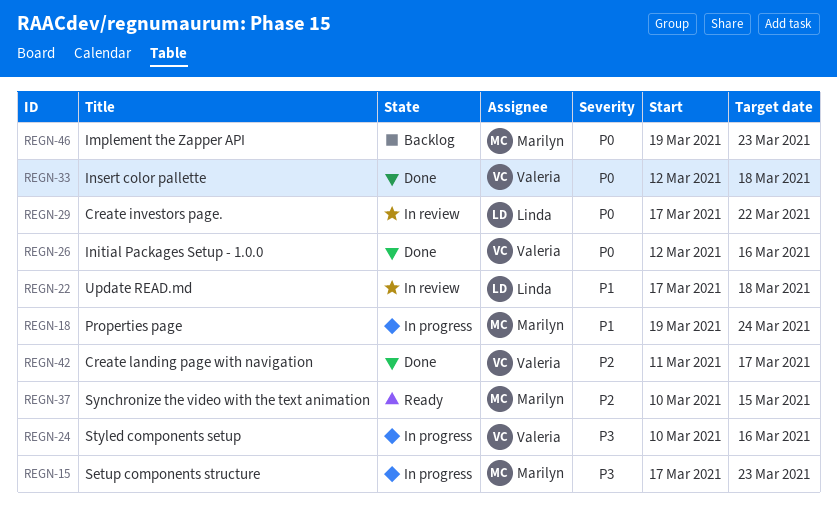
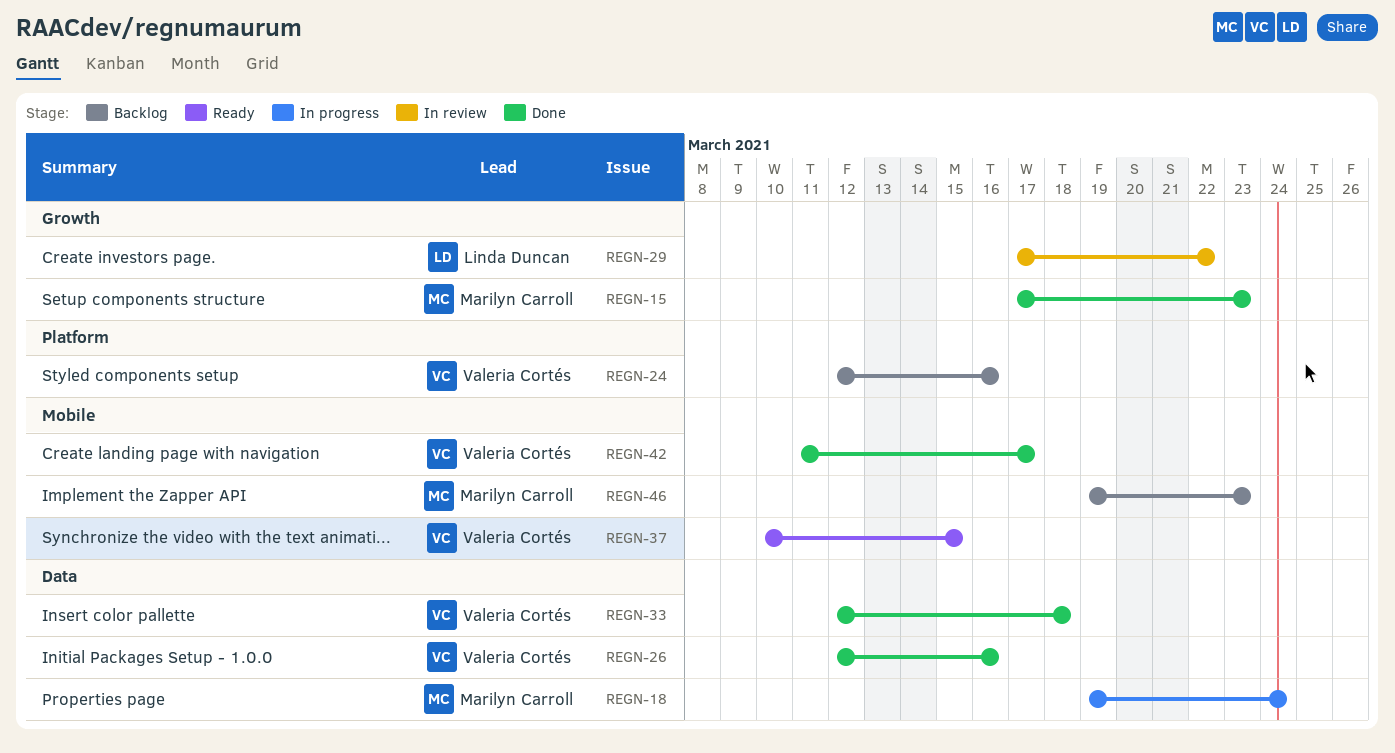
REGN-15, status: In progress -> Done
REGN-22: present -> none
REGN-24, status: In progress -> Backlog
REGN-24, start: Mar 10 -> Mar 12
REGN-37, owner: Marilyn Carroll -> Valeria Cortés

